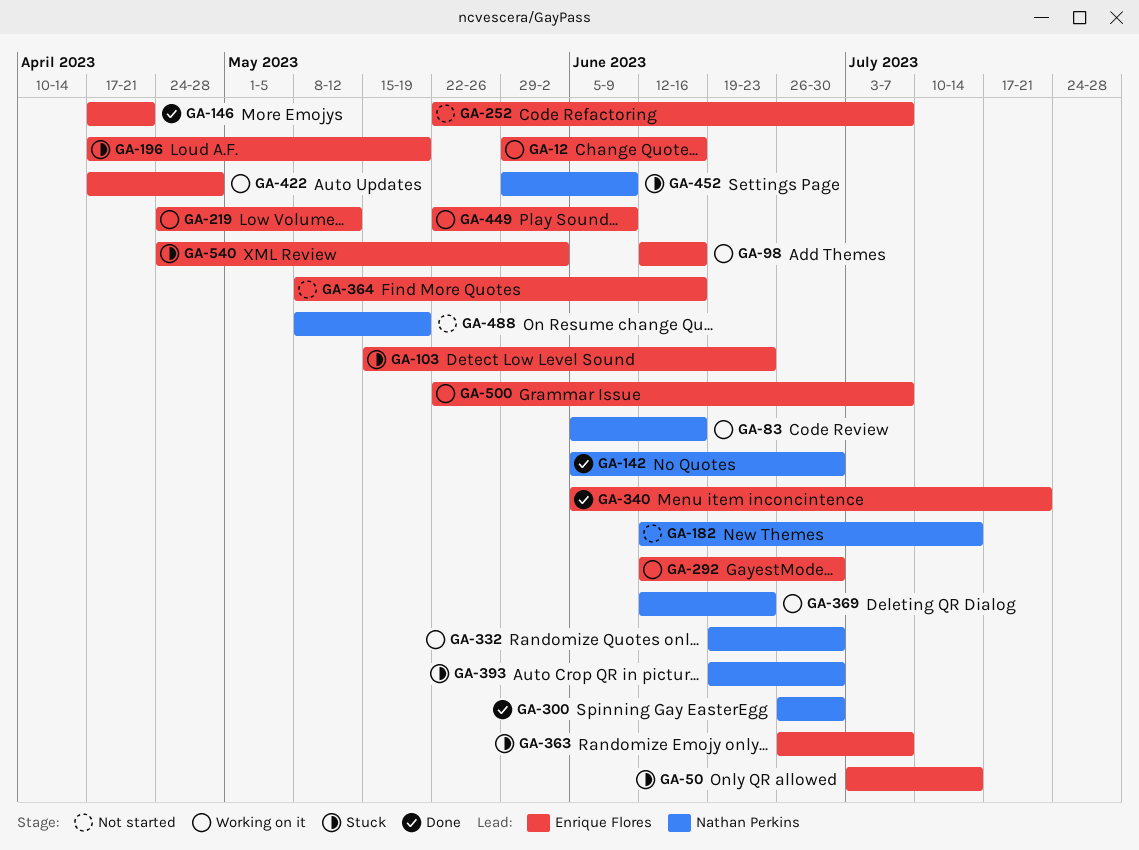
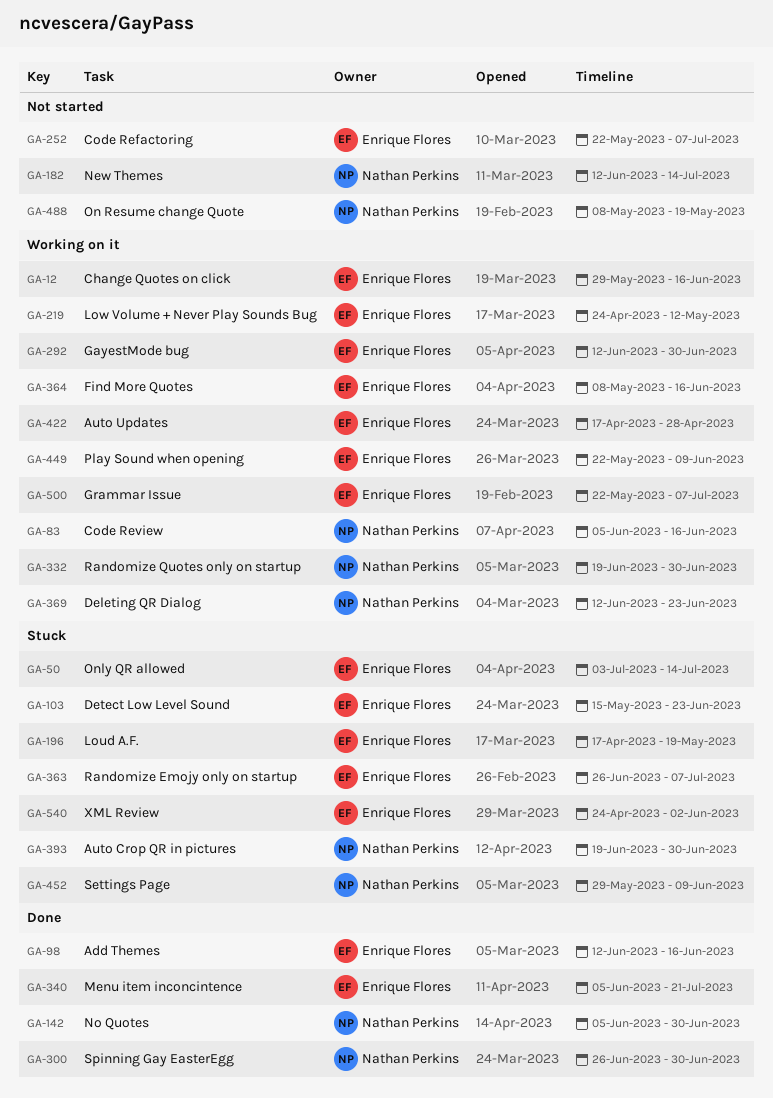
GA-98, status: Working on it -> Done
GA-146: present -> none
GA-364, status: Not started -> Working on it

